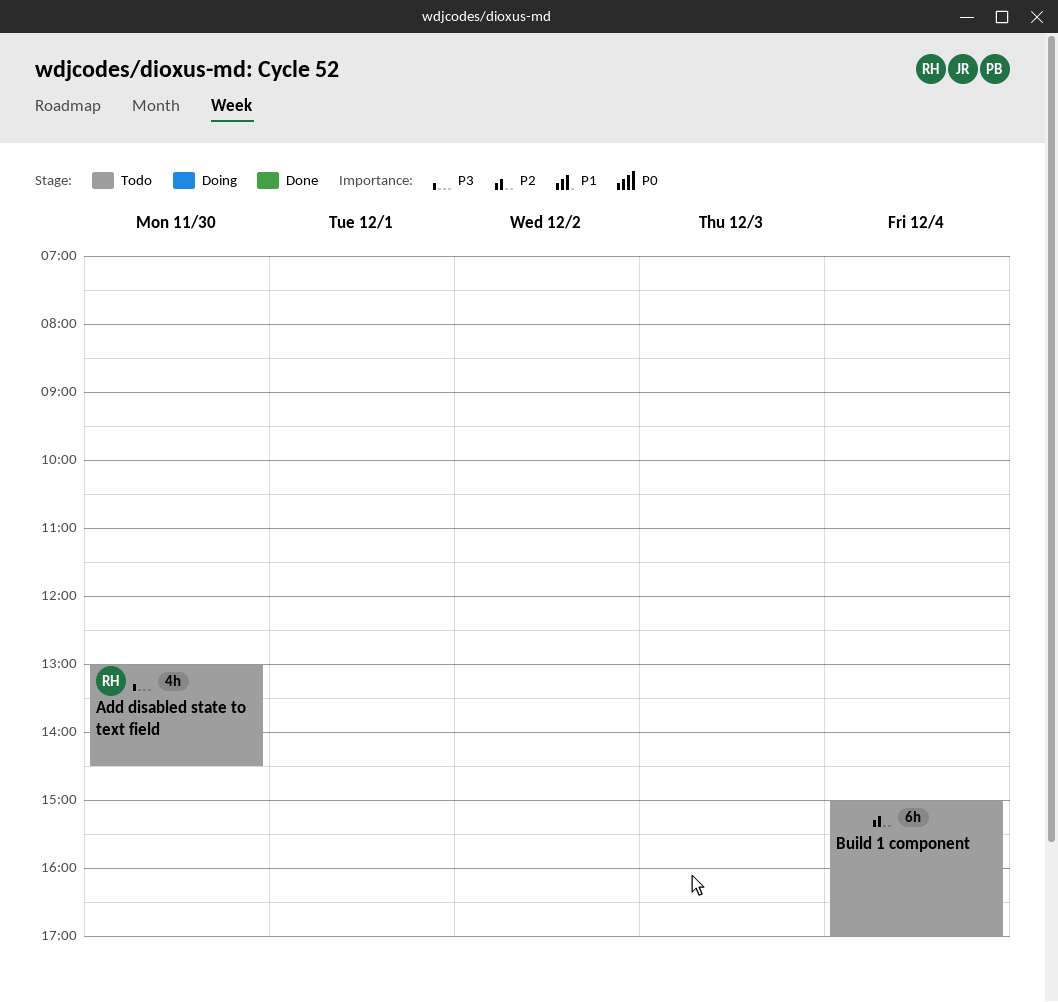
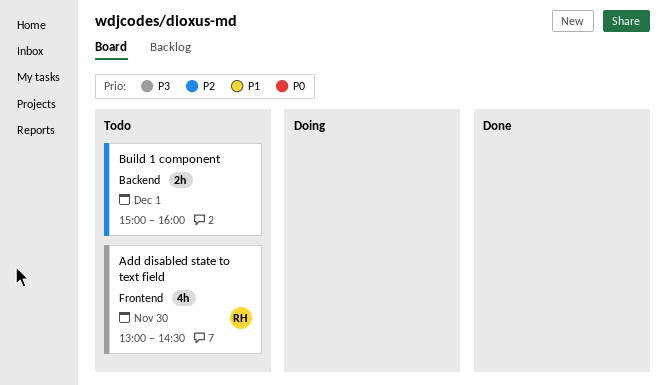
Build 1 component, estimate: 6h -> 2h
Build 1 component, day: Dec 4 -> Dec 1
Build 1 component, ends: 17:00 -> 16:00

